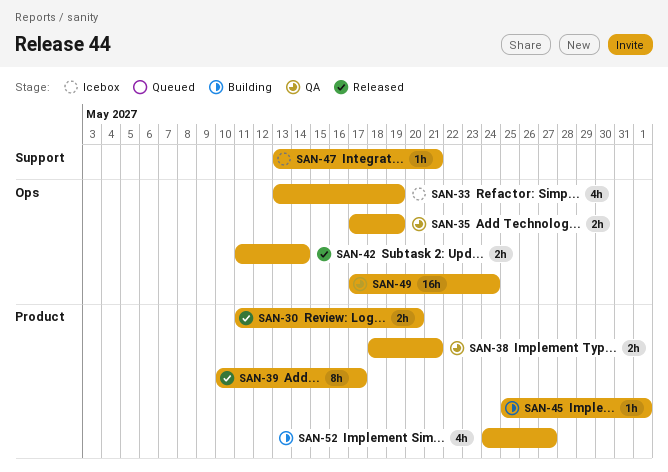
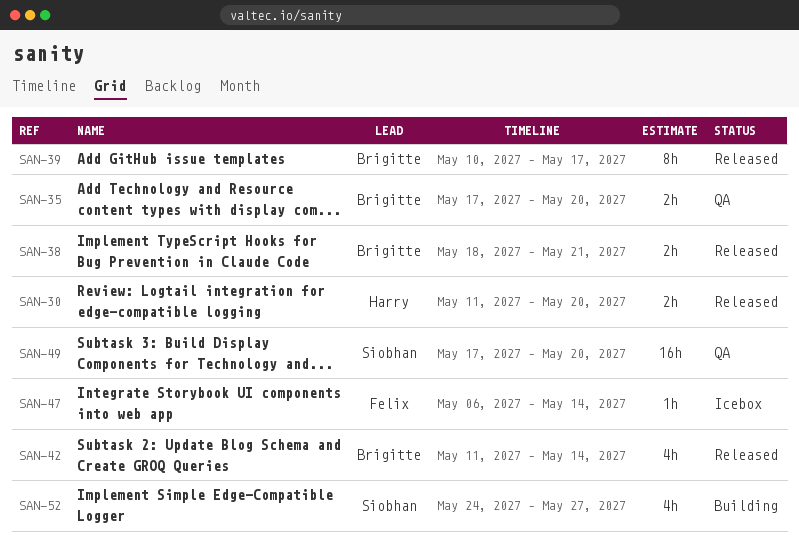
SAN-33: present -> none
SAN-35, due: May 19 -> May 20
SAN-38, status: QA -> Released
SAN-42, estimate: 2h -> 4h
SAN-45: present -> none
SAN-47, start: May 13 -> May 6
SAN-47, due: May 21 -> May 14
SAN-49, due: May 24 -> May 20

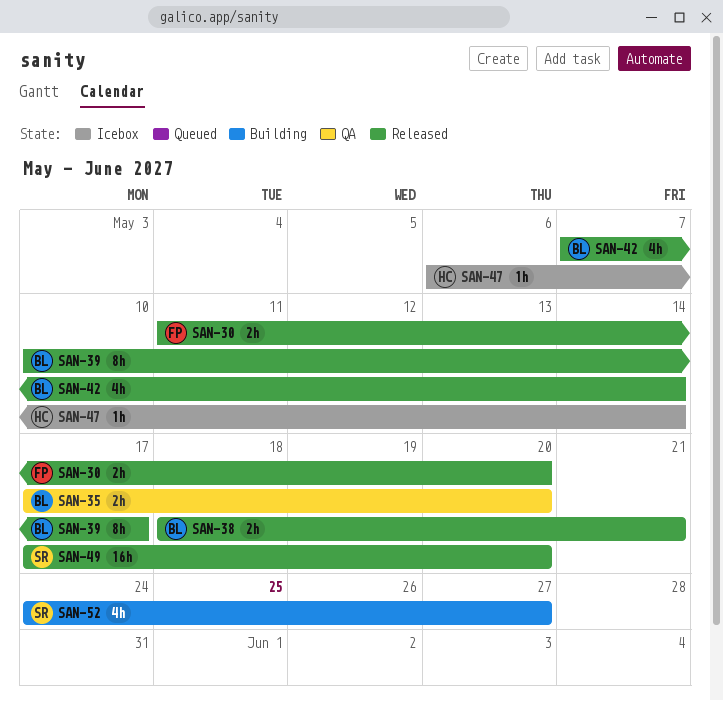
SAN-30, owner: Harry -> Felix
SAN-42, start: May 11 -> May 7
SAN-47, owner: Felix -> Harry
SAN-49, status: QA -> Released

